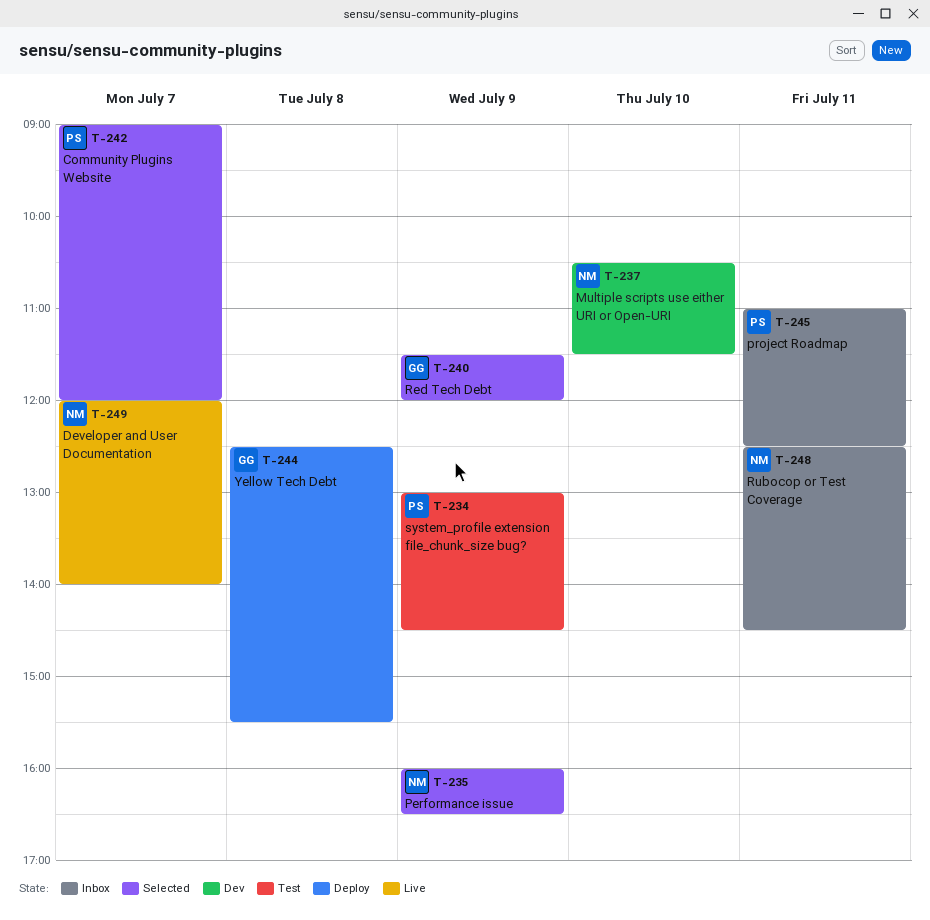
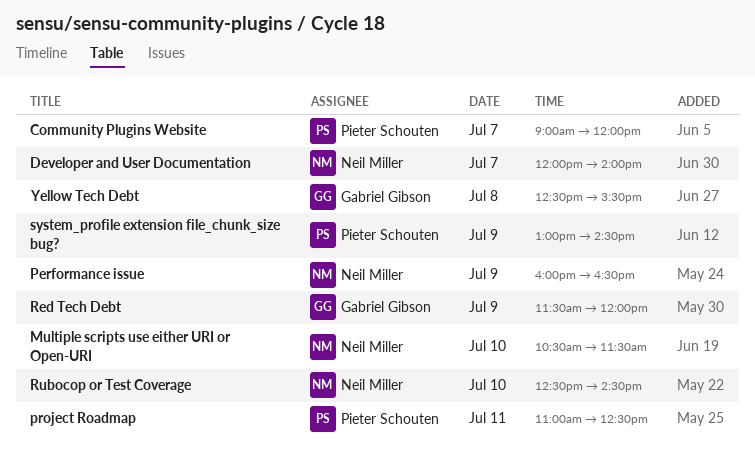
Rubocop or Test Coverage, day: Jul 11 -> Jul 10

